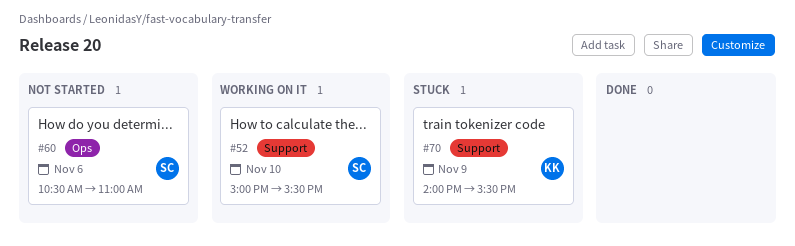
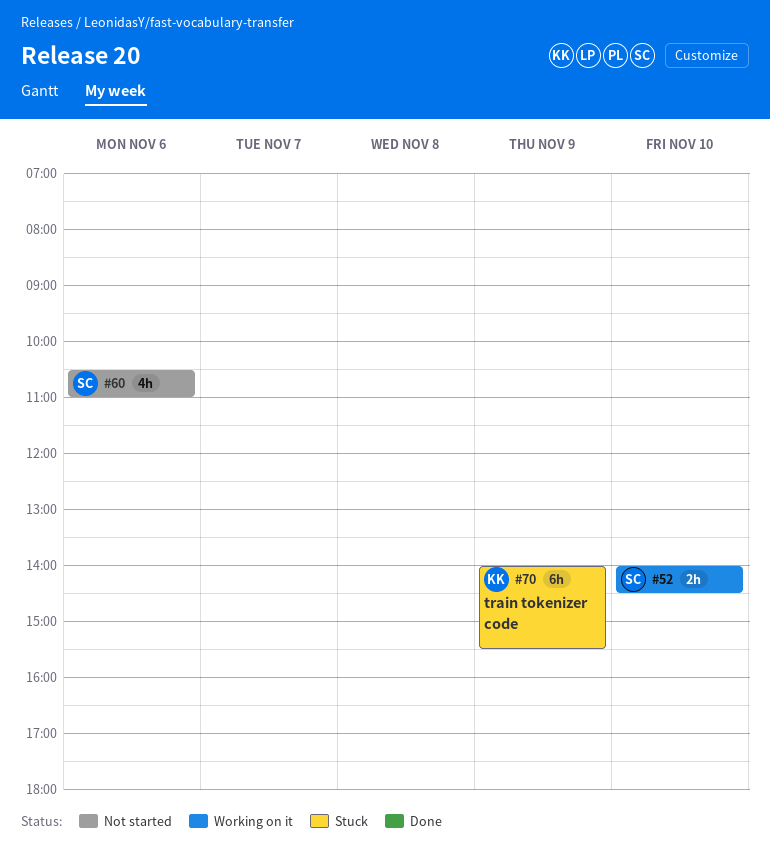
#52, begins: 15:00 -> 14:00
#52, ends: 15:30 -> 14:30

